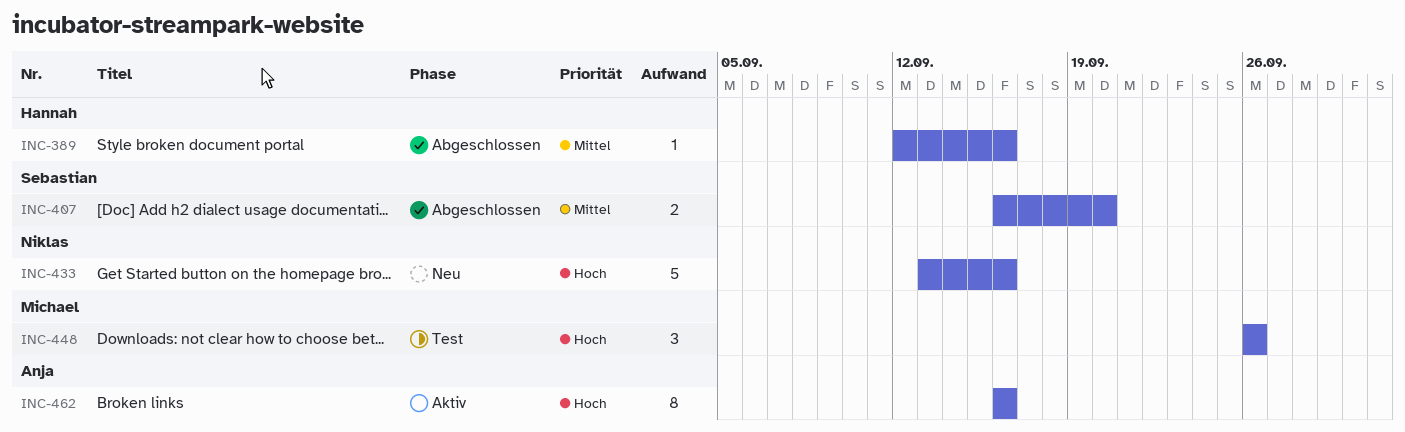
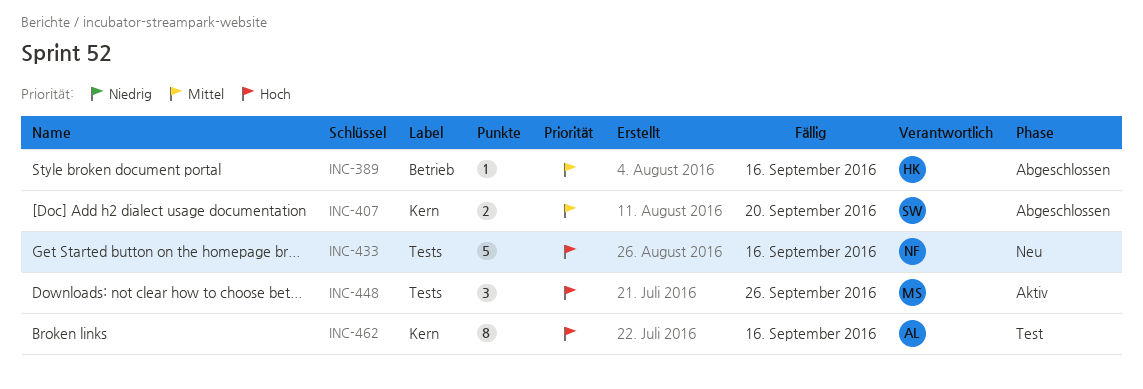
INC-448, status: Test -> Aktiv
INC-462, status: Aktiv -> Test

